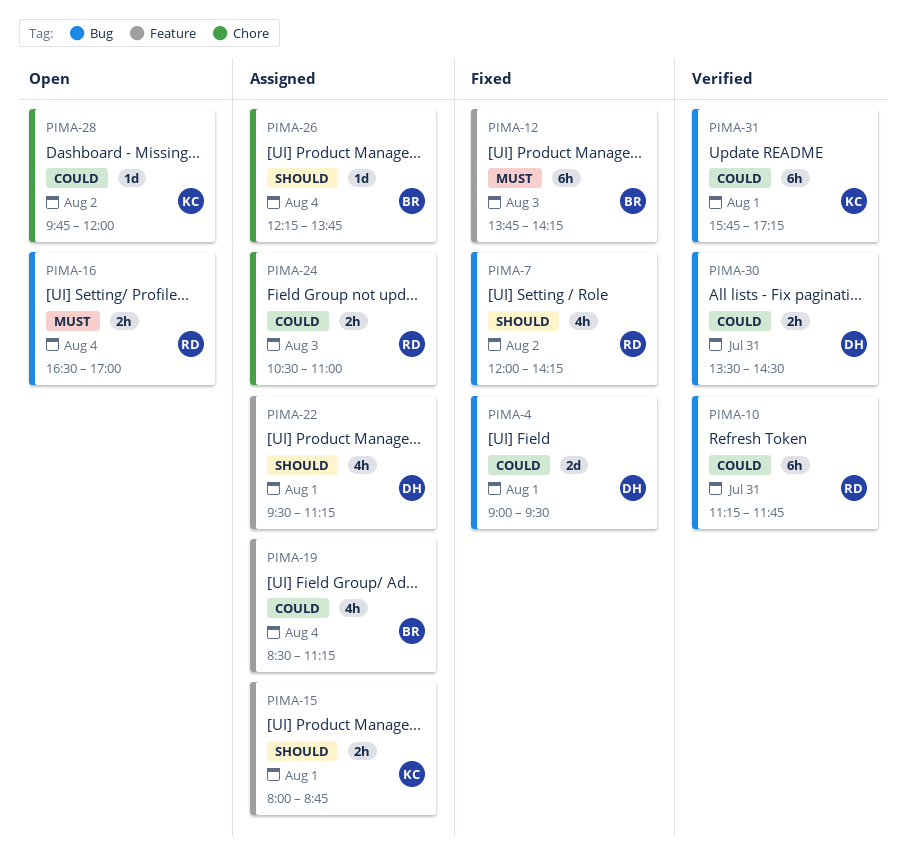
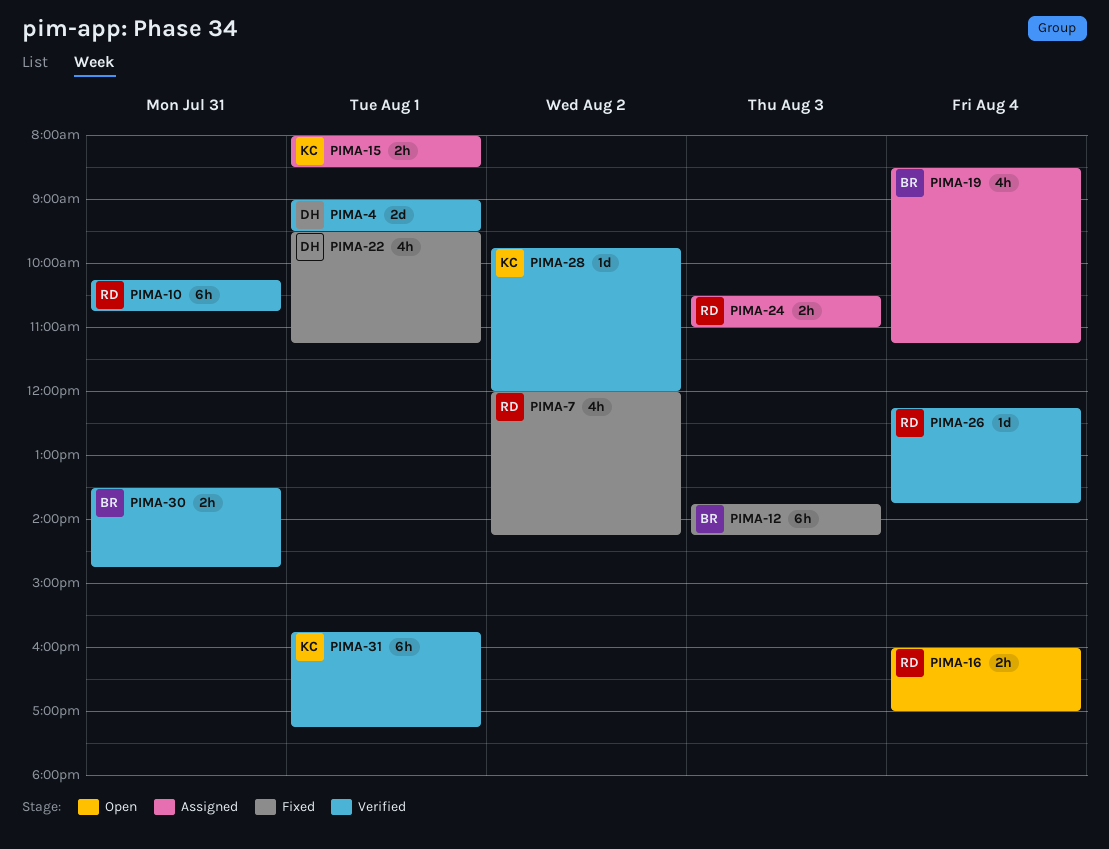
PIMA-4, status: Fixed -> Verified
PIMA-10, begins: 11:15 -> 10:15
PIMA-10, ends: 11:45 -> 10:45
PIMA-15, ends: 08:45 -> 08:30
PIMA-16, begins: 16:30 -> 16:00
PIMA-22, status: Assigned -> Fixed
PIMA-26, status: Assigned -> Verified
PIMA-26, owner: BR -> RD
PIMA-28, status: Open -> Verified
PIMA-30, owner: DH -> BR
PIMA-30, ends: 14:30 -> 14:45

